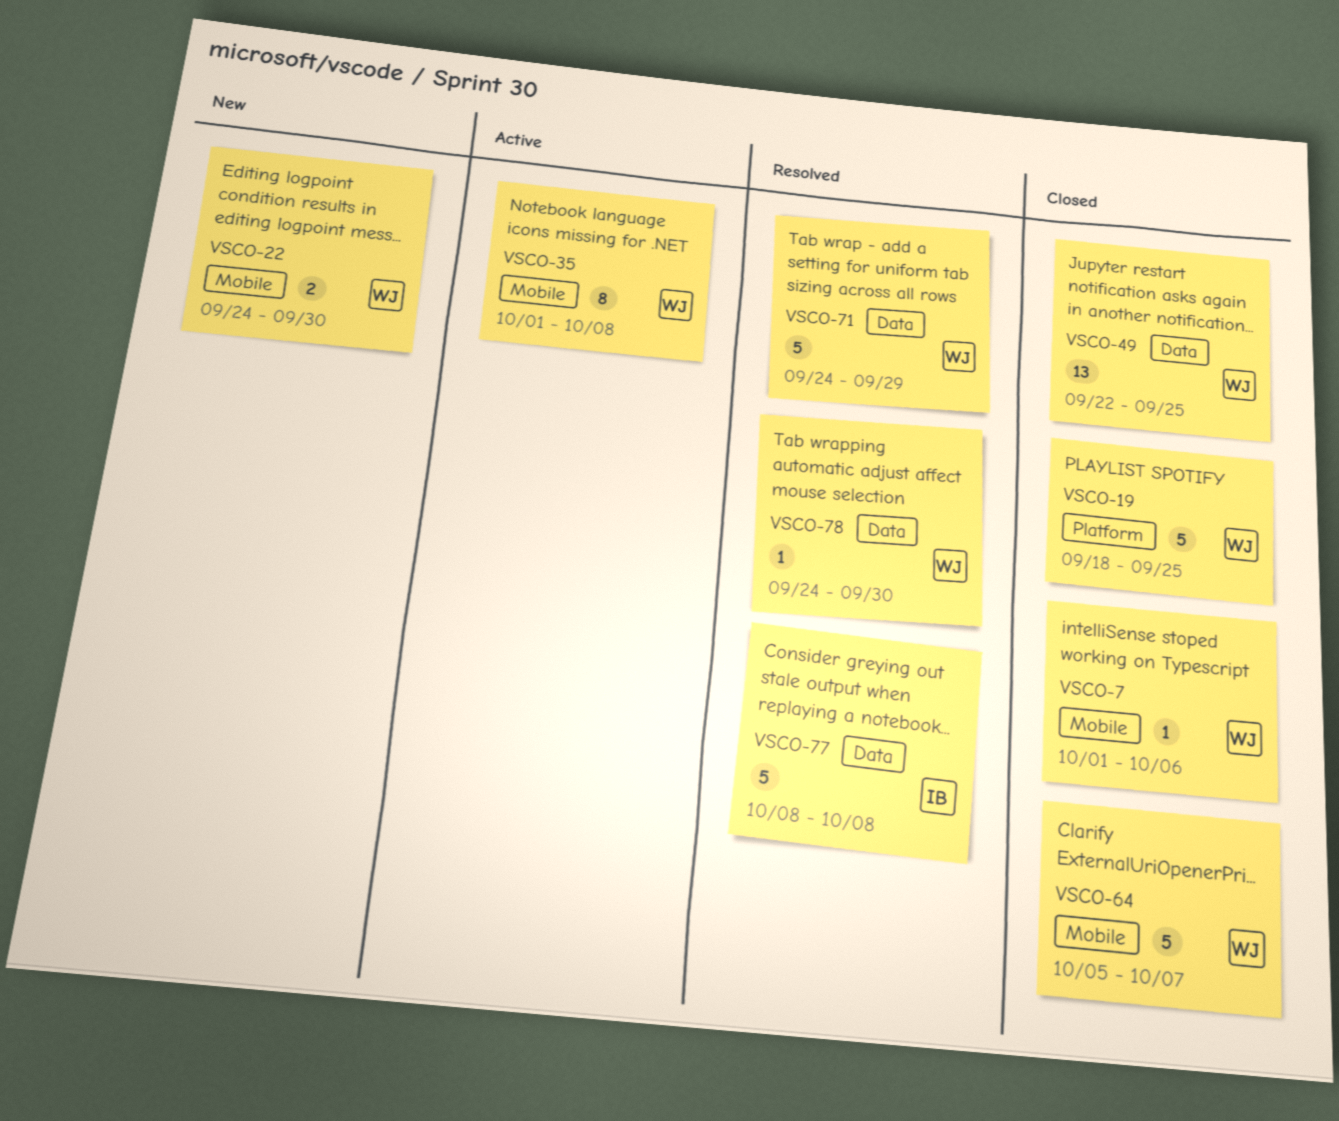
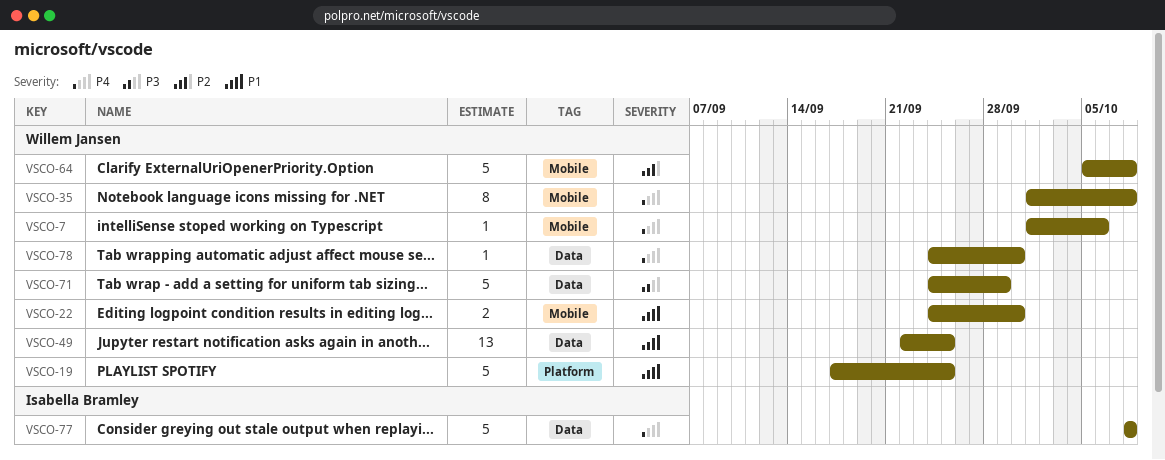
VSCO-19, start: Sep 18 -> Sep 17
VSCO-64, due: Oct 7 -> Oct 8

